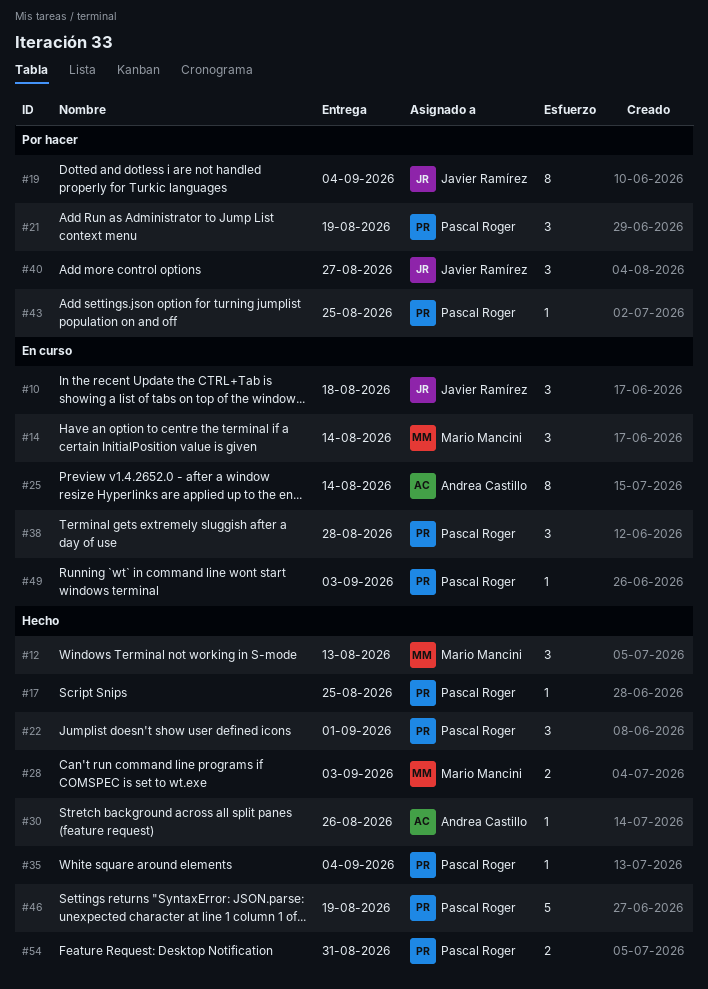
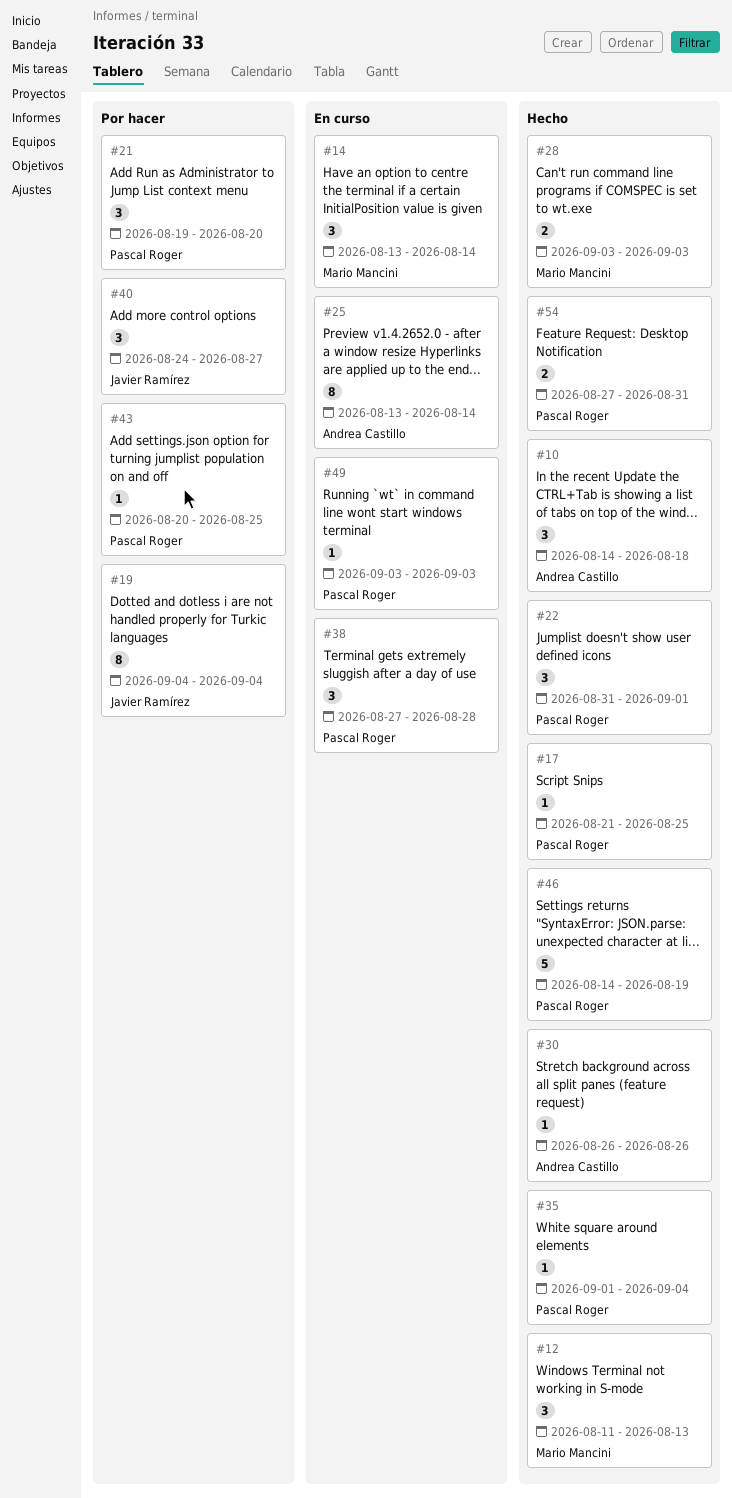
#10, status: En curso -> Hecho
#10, owner: Javier Ramírez -> Andrea Castillo
#21, due: Aug 19 -> Aug 20

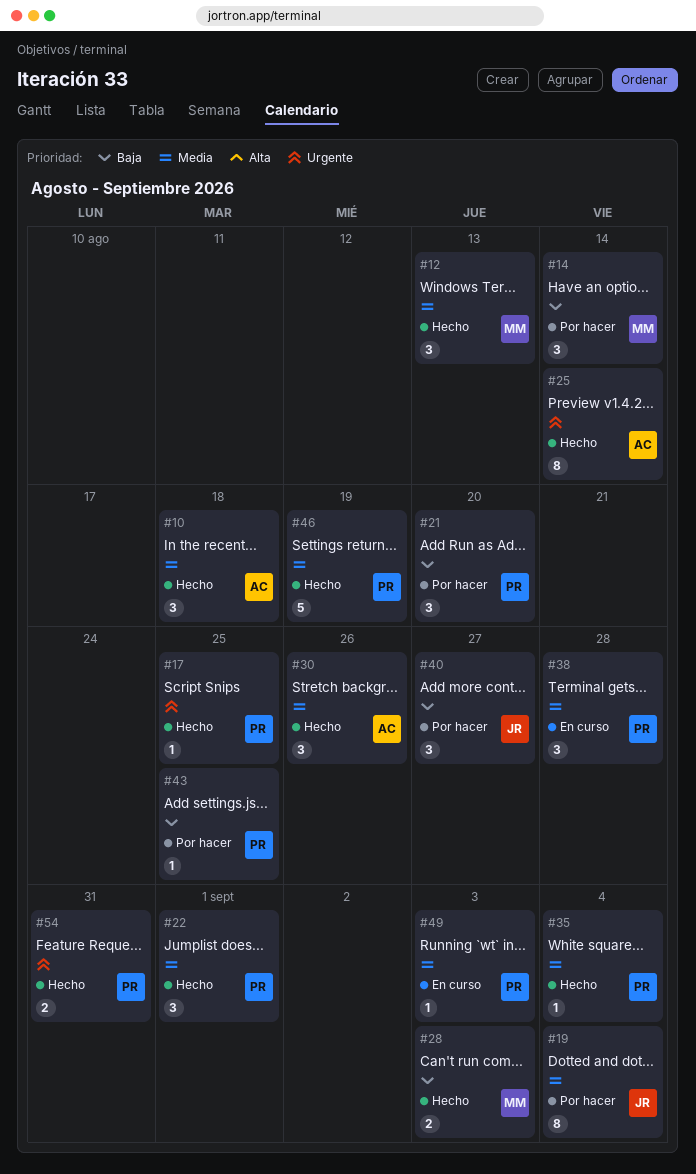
#14, status: En curso -> Por hacer
#25, status: En curso -> Hecho
#30, estimate: 1 -> 3

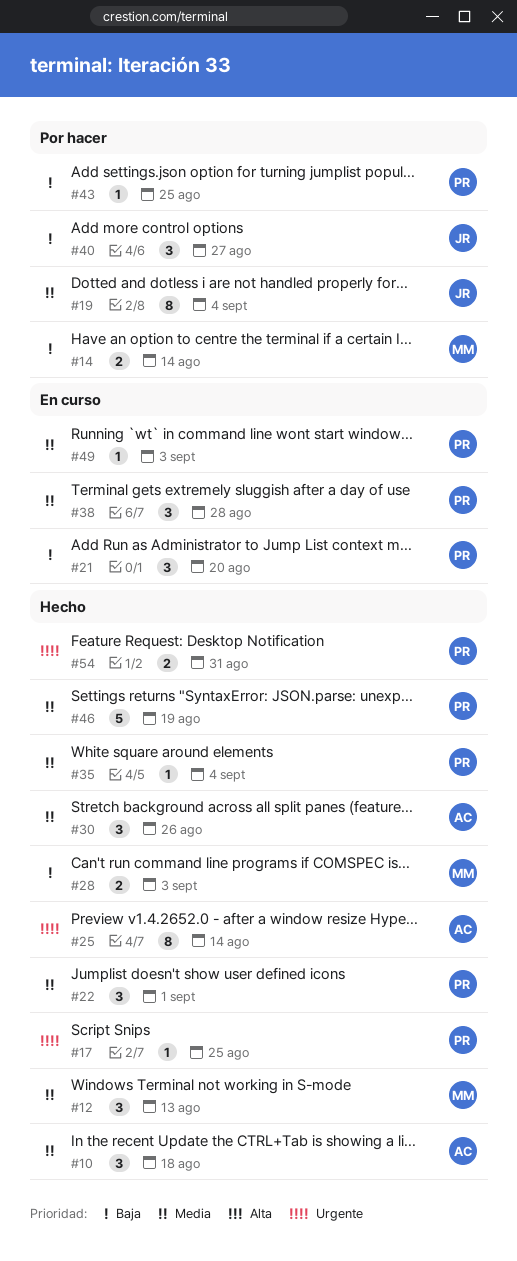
#14, estimate: 3 -> 2
#21, status: Por hacer -> En curso

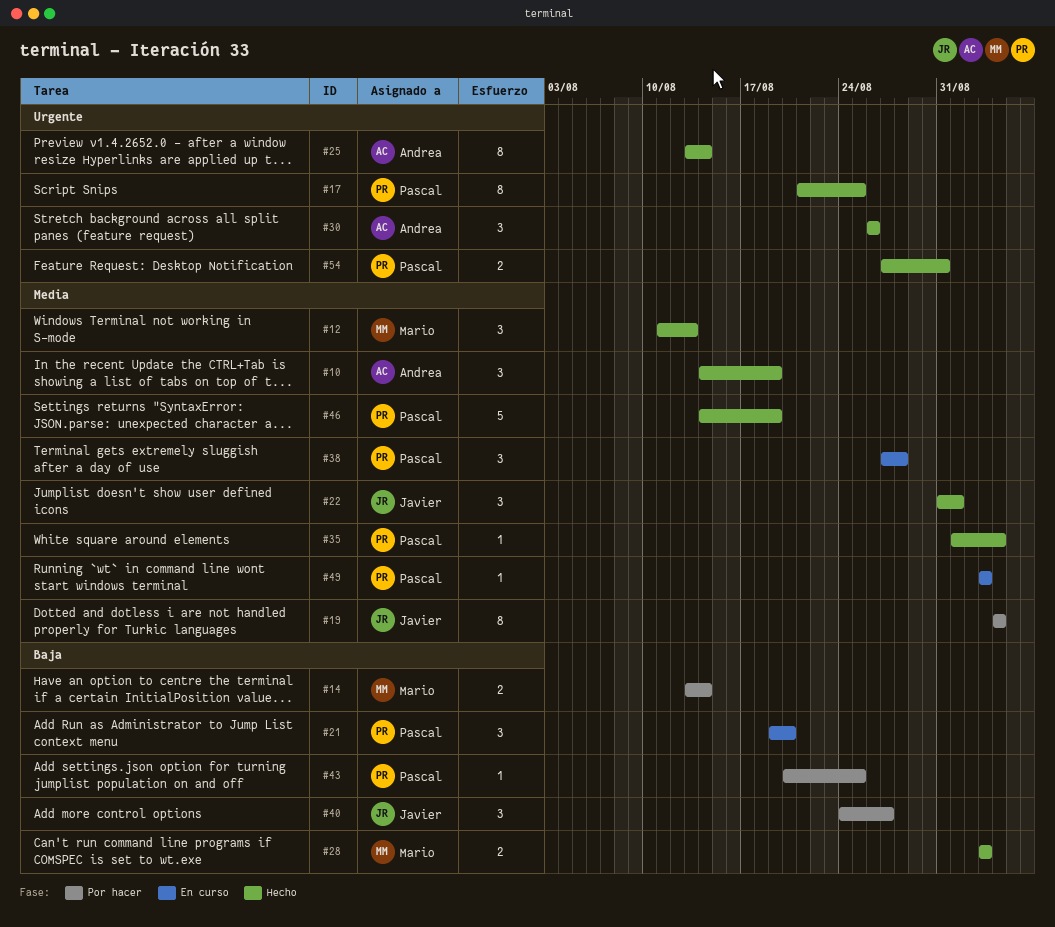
#10, due: Aug 18 -> Aug 19
#17, estimate: 1 -> 8
#22, owner: Pascal -> Javier
#30, priority: Media -> Urgente

